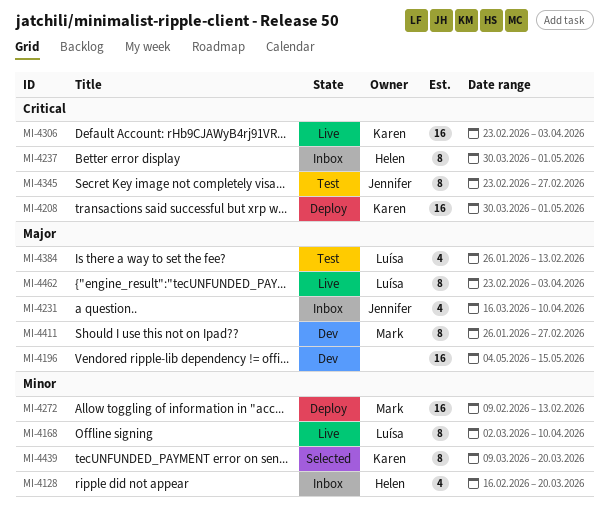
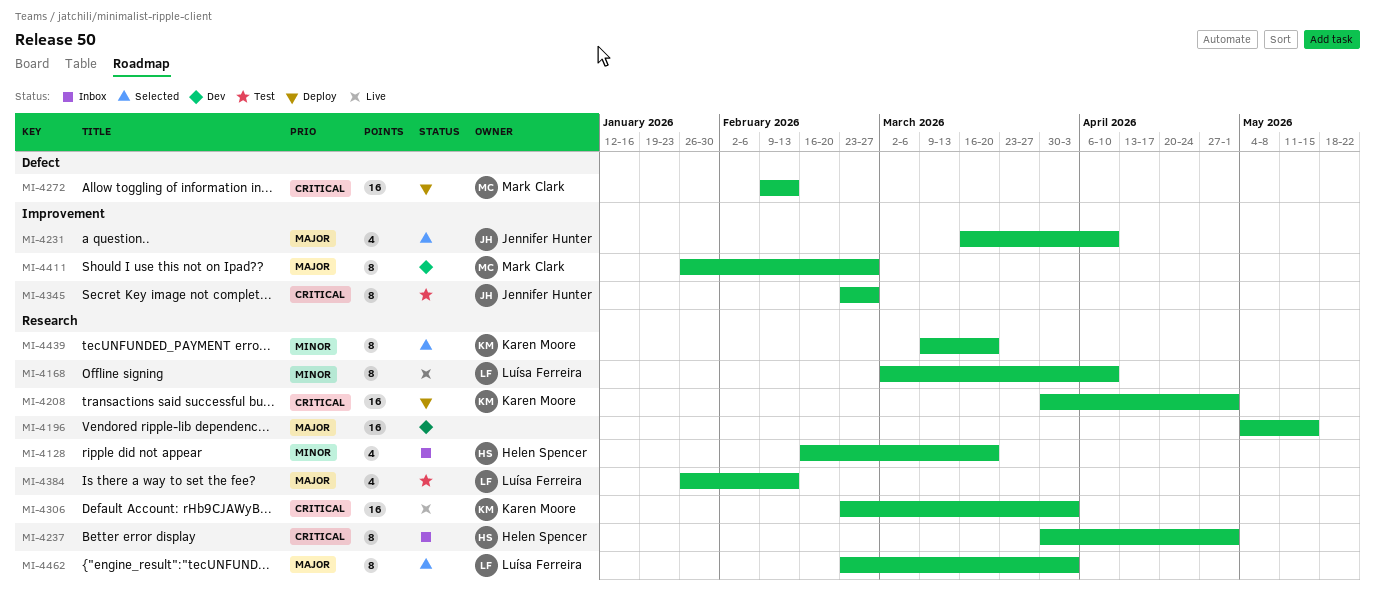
MI-4231, status: Inbox -> Selected
MI-4272, priority: Minor -> Critical
MI-4462, status: Live -> Selected

